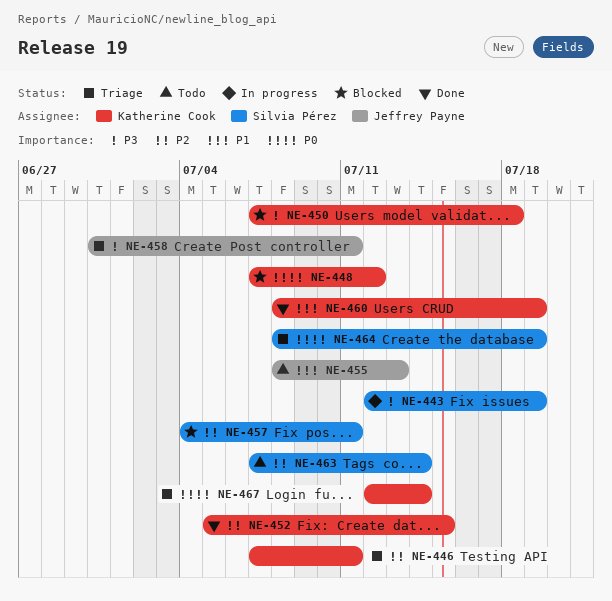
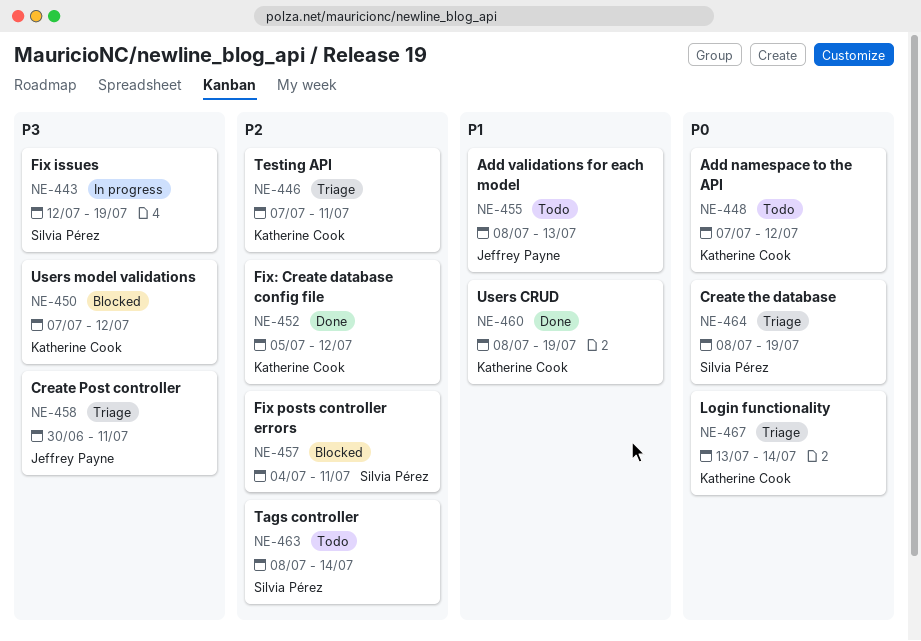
NE-448, status: Blocked -> Todo
NE-450, due: Jul 18 -> Jul 12
NE-452, due: Jul 15 -> Jul 12
NE-463, start: Jul 7 -> Jul 8
NE-467, start: Jul 12 -> Jul 13

